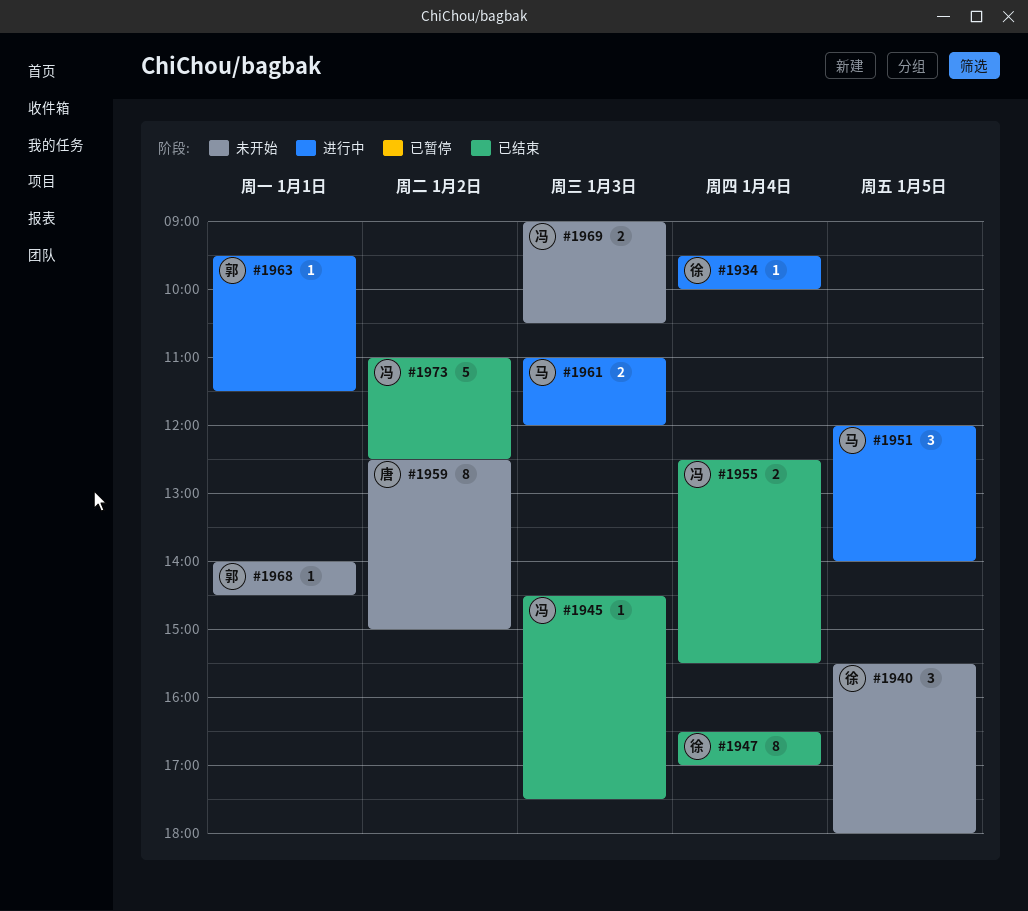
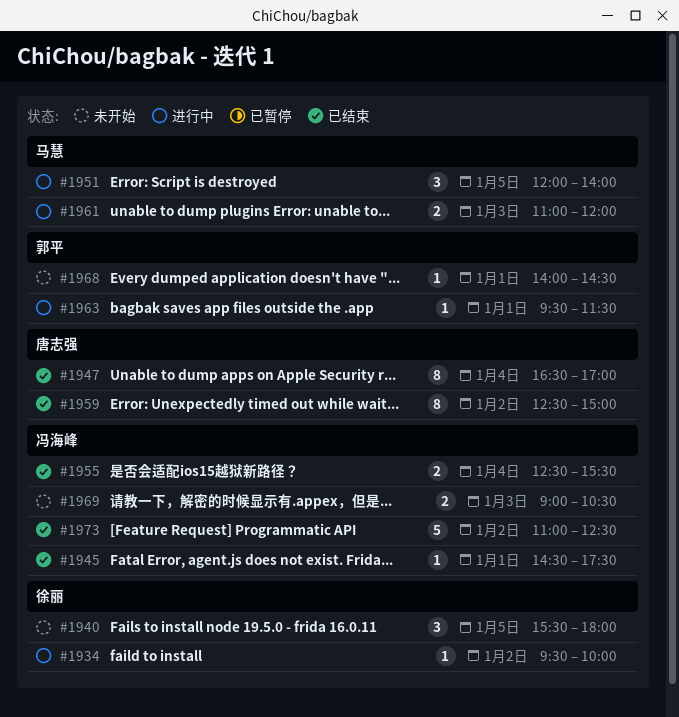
#1934, day: Jan 4 -> Jan 2
#1945, day: Jan 3 -> Jan 1
#1947, owner: 徐丽 -> 唐志强
#1959, status: 未开始 -> 已结束

